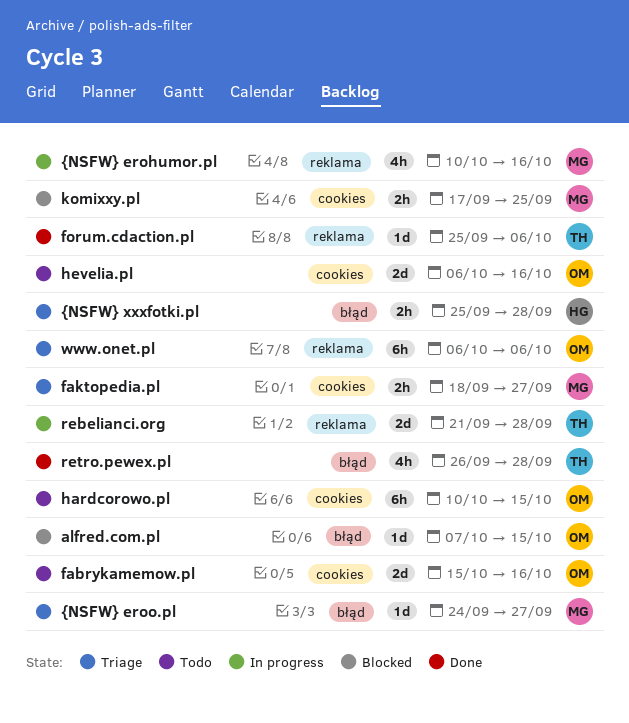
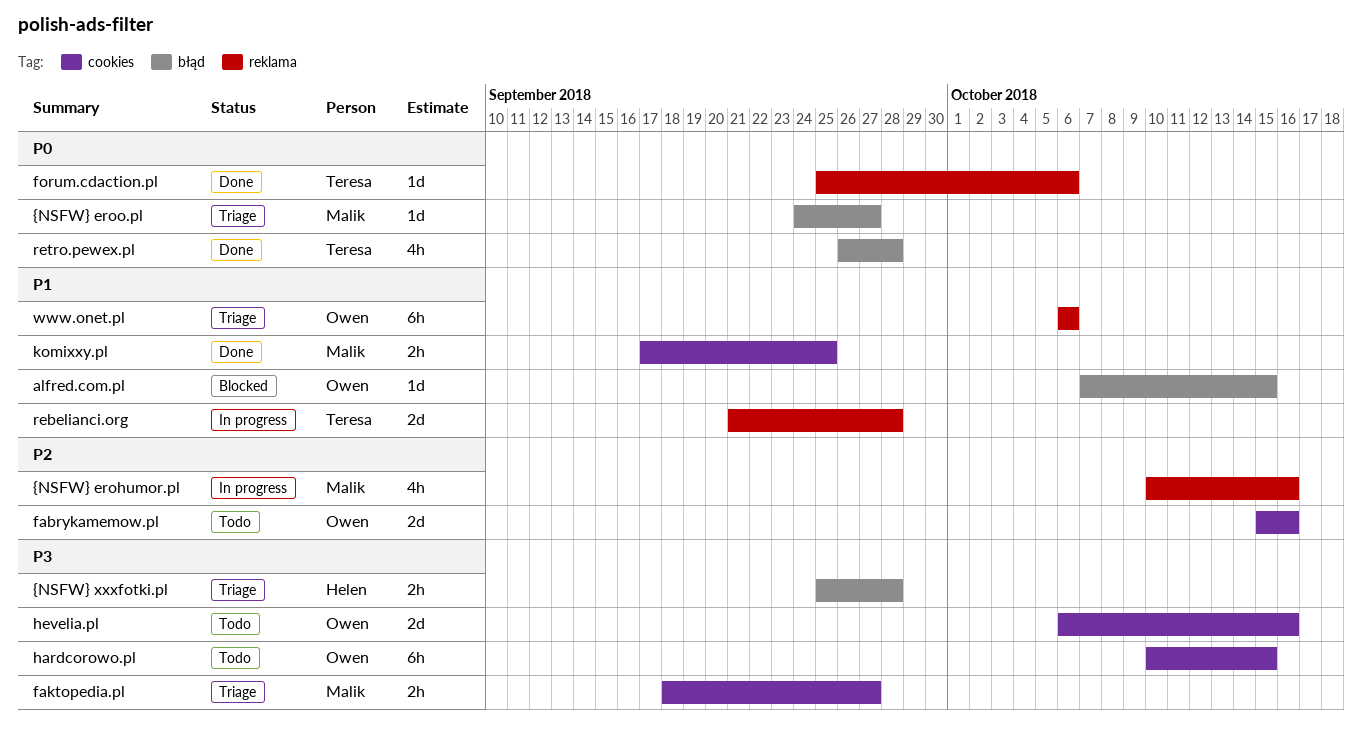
komixxy.pl, status: Blocked -> Done

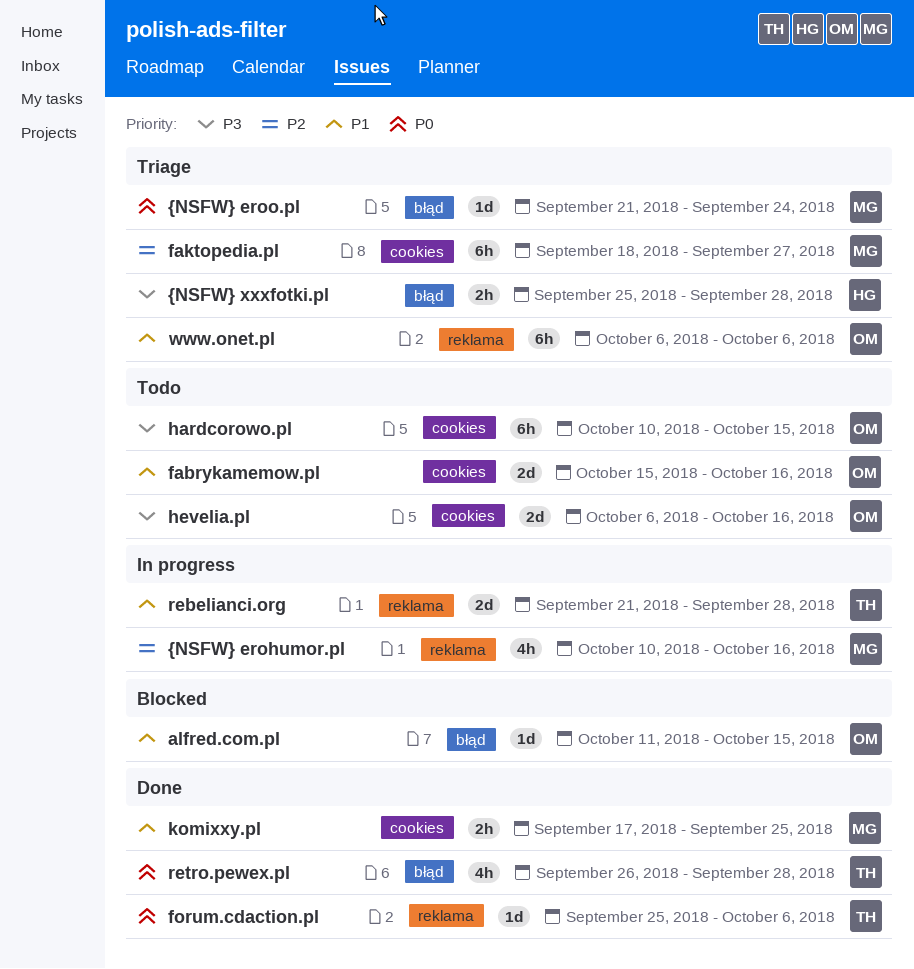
alfred.com.pl, start: Oct 7 -> Oct 11
fabrykamemow.pl, priority: P2 -> P1
faktopedia.pl, priority: P3 -> P2
faktopedia.pl, estimate: 2h -> 6h
{NSFW} eroo.pl, start: Sep 24 -> Sep 21
{NSFW} eroo.pl, due: Sep 27 -> Sep 24

